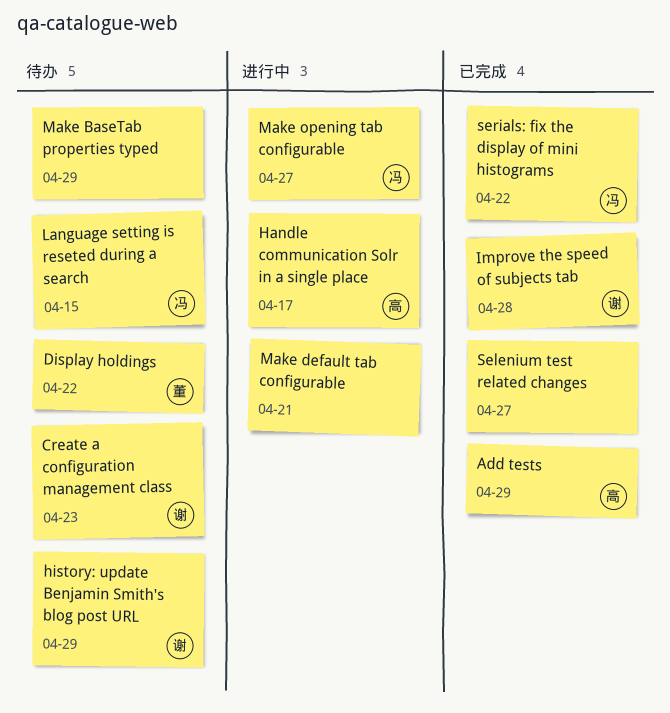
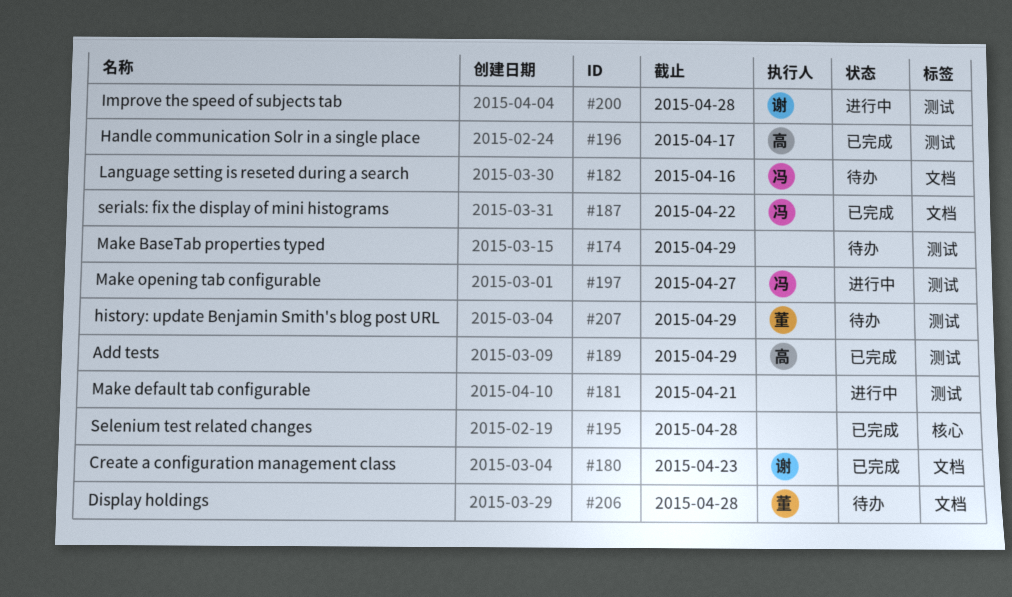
Create a configuration management class, status: 待办 -> 已完成
Display holdings, due: Apr 22 -> Apr 28
Handle communication Solr in a single place, status: 进行中 -> 已完成
history: update Benjamin Smith's blog post URL, owner: 谢 -> 董
Improve the speed of subjects tab, status: 已完成 -> 进行中
Language setting is reseted during a search, due: Apr 15 -> Apr 16
Selenium test related changes, due: Apr 27 -> Apr 28

